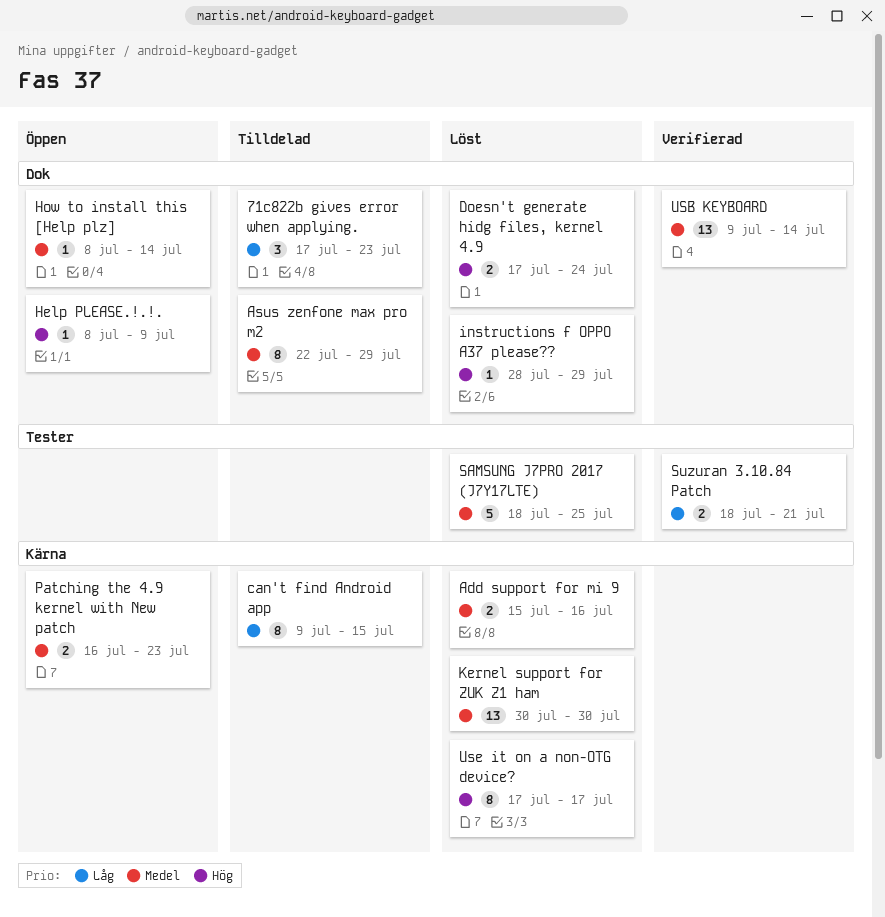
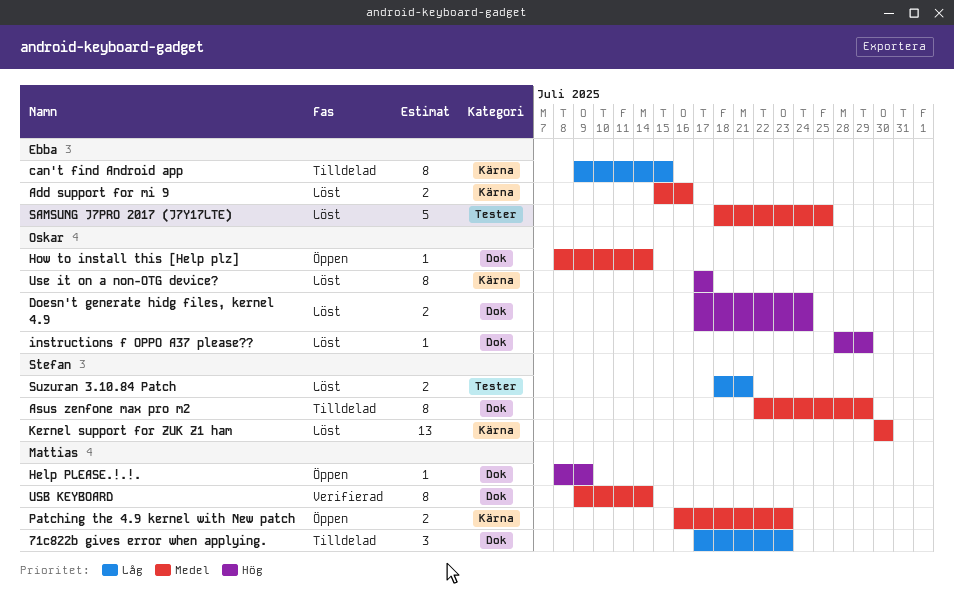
Suzuran 3.10.84 Patch, status: Verifierad -> Löst
USB KEYBOARD, estimate: 13 -> 8

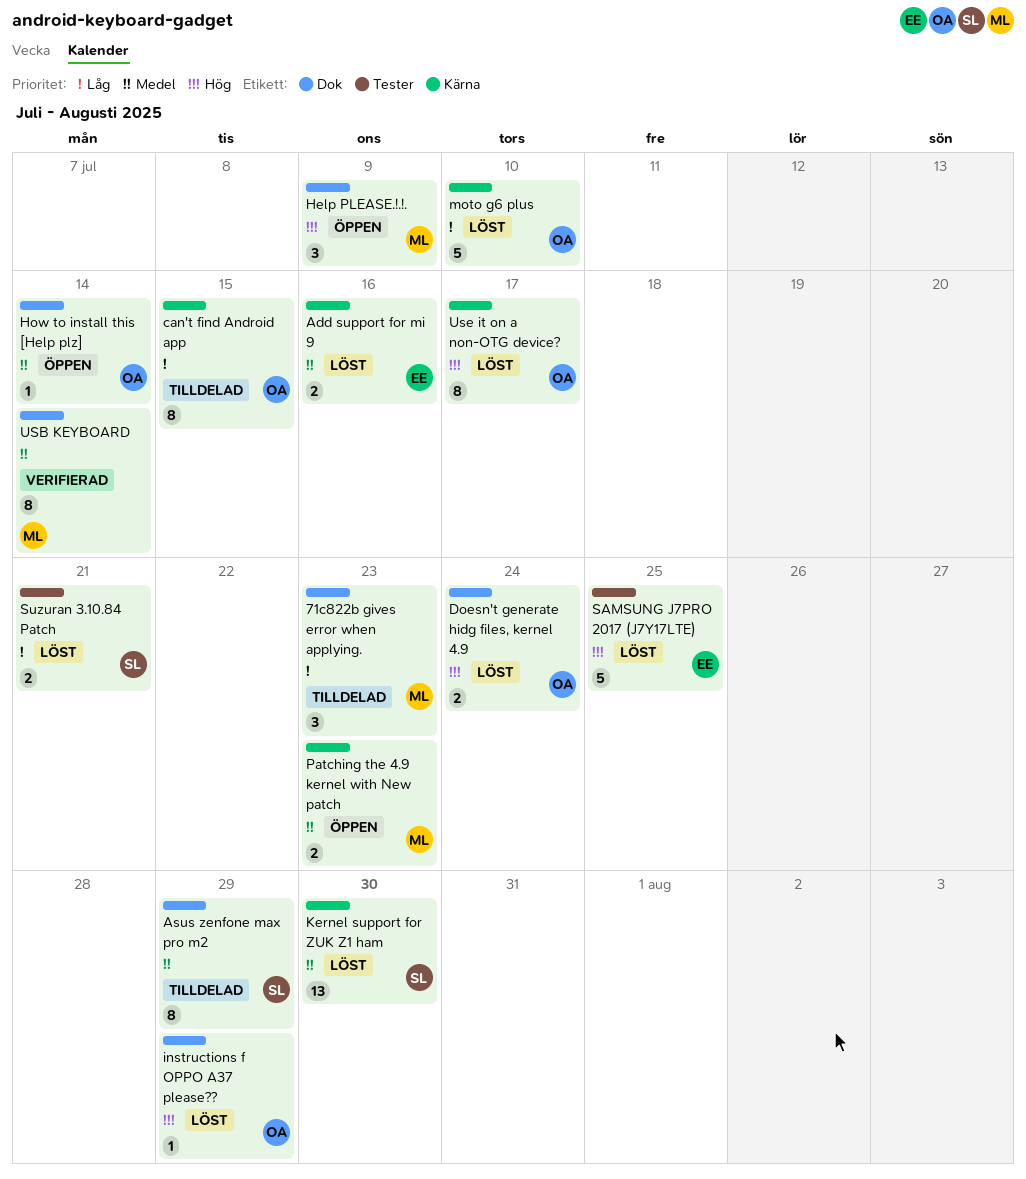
can't find Android app, owner: Ebba -> Oskar
Help PLEASE.!.!., estimate: 1 -> 3
moto g6 plus: none -> present
SAMSUNG J7PRO 2017 (J7Y17LTE), priority: Medel -> Hög

